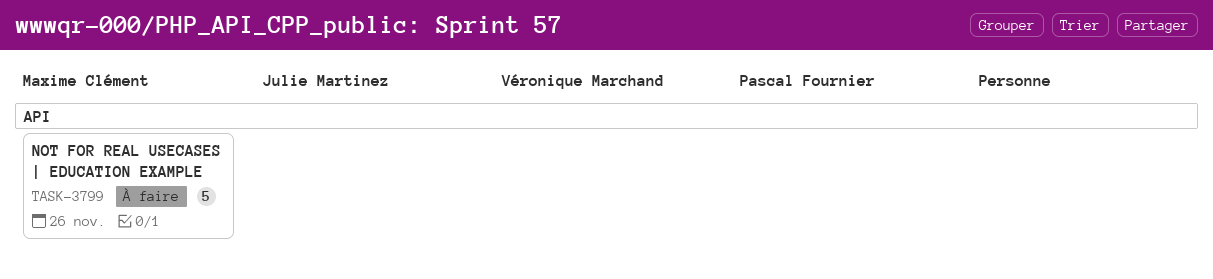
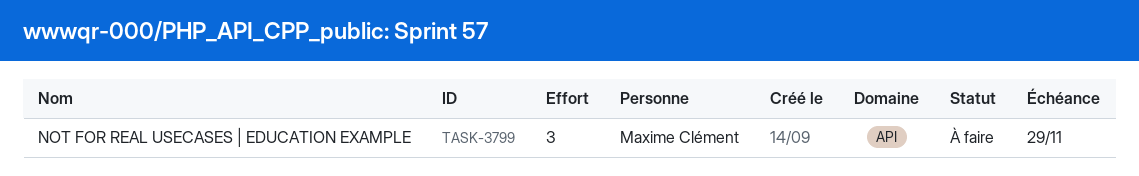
TASK-3799, estimate: 5 -> 3
TASK-3799, due: Nov 26 -> Nov 29

